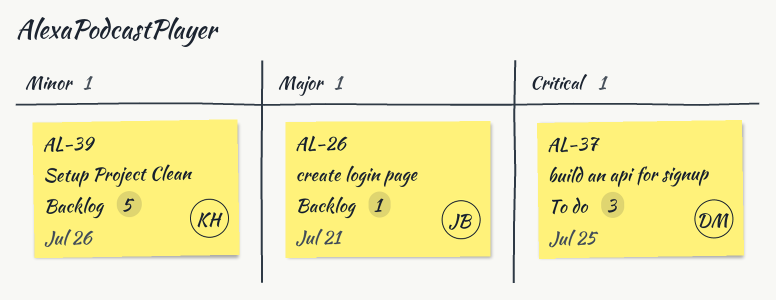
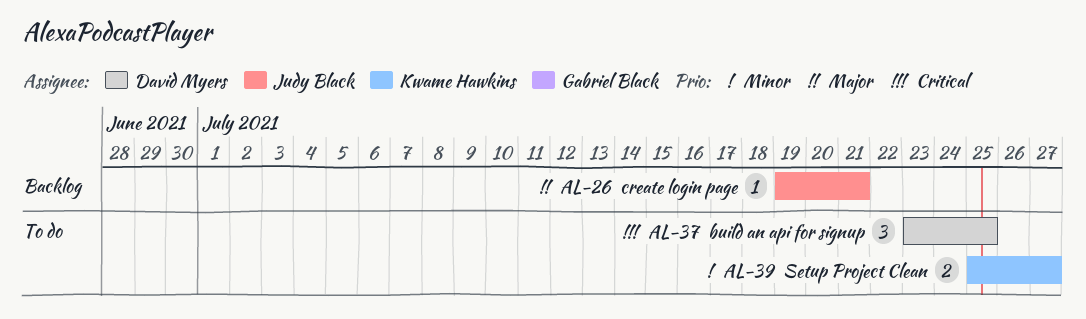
AL-39, status: Backlog -> To do
AL-39, estimate: 5 -> 2
AL-39, due: Jul 26 -> Jul 27

